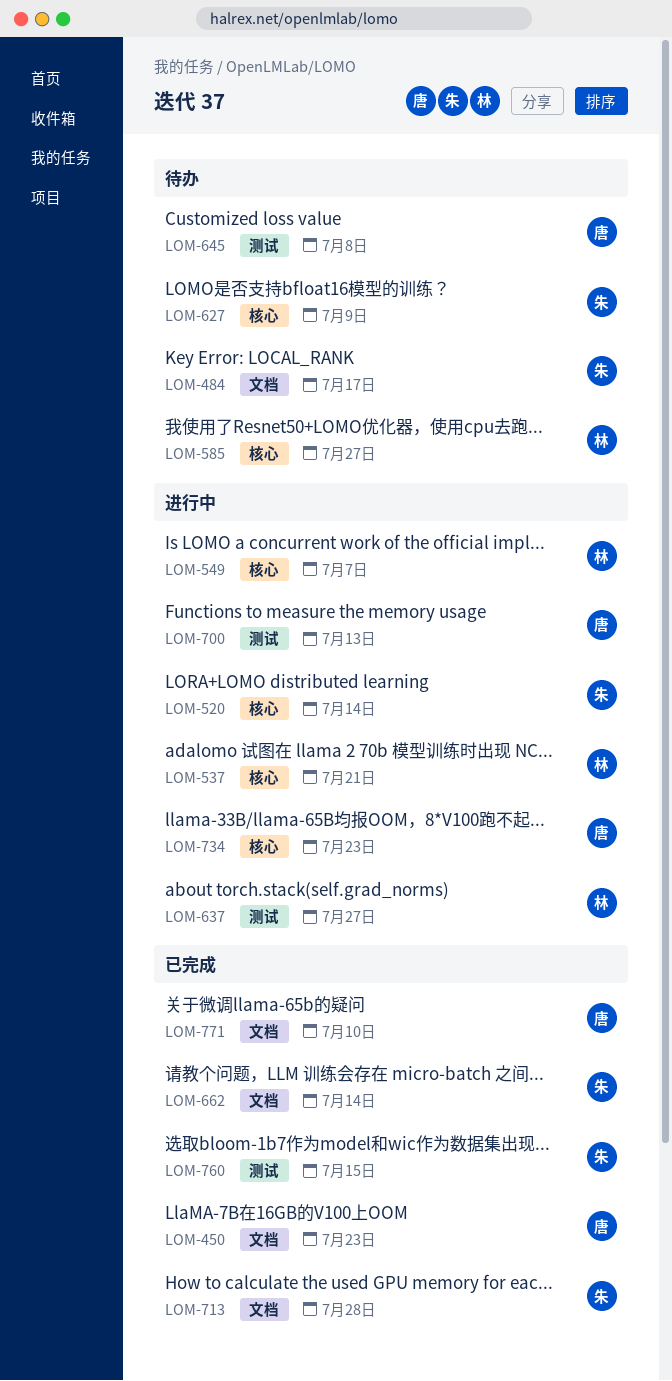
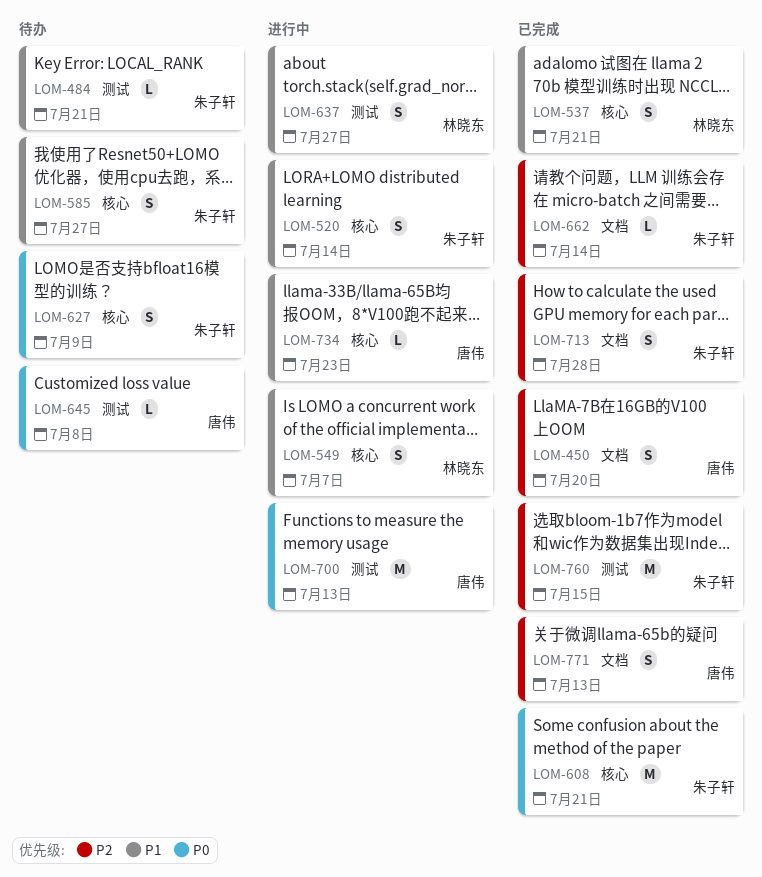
LOM-450, due: Jul 23 -> Jul 20
LOM-484, label: 文档 -> 测试
LOM-484, due: Jul 17 -> Jul 21
LOM-537, status: 进行中 -> 已完成
LOM-585, owner: 林晓东 -> 朱子轩
LOM-608: none -> present
LOM-771, due: Jul 10 -> Jul 13

